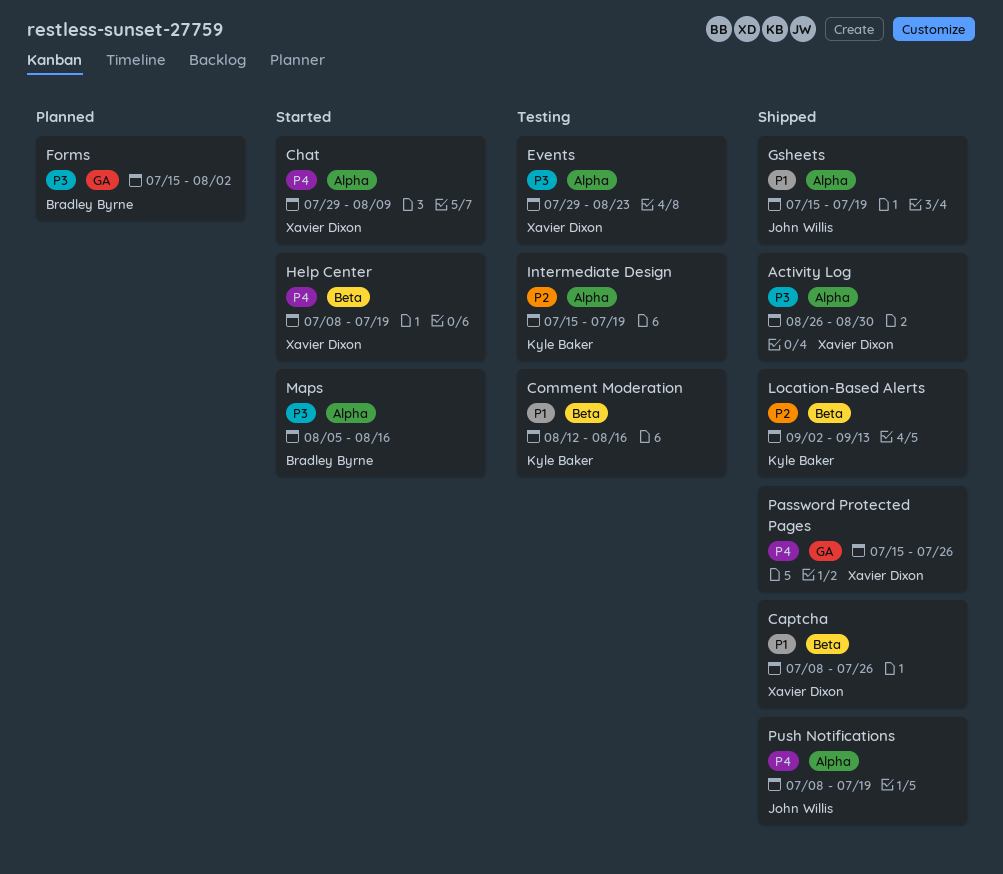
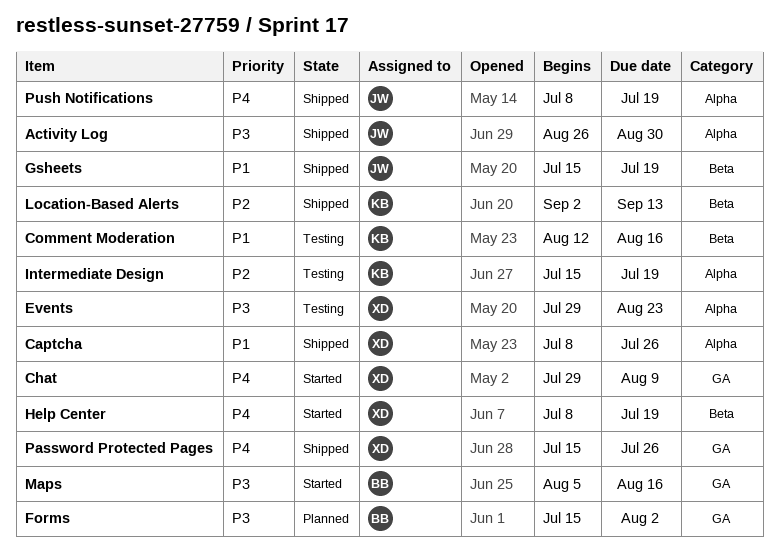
Activity Log, owner: Xavier Dixon -> John Willis
Captcha, label: Beta -> Alpha
Chat, label: Alpha -> GA
Gsheets, label: Alpha -> Beta
Maps, label: Alpha -> GA

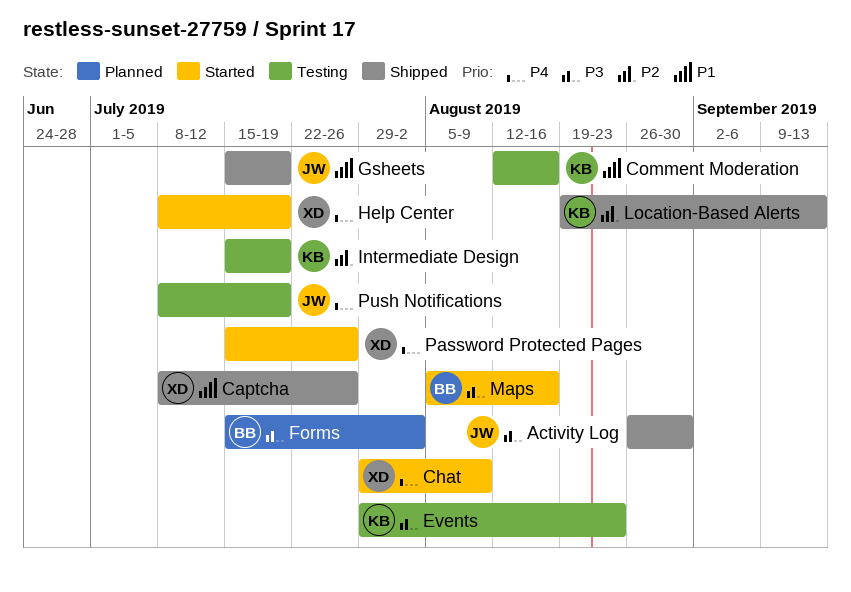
Events, owner: XD -> KB
Location-Based Alerts, start: Sep 2 -> Aug 19
Password Protected Pages, status: Shipped -> Started
Push Notifications, status: Shipped -> Testing

